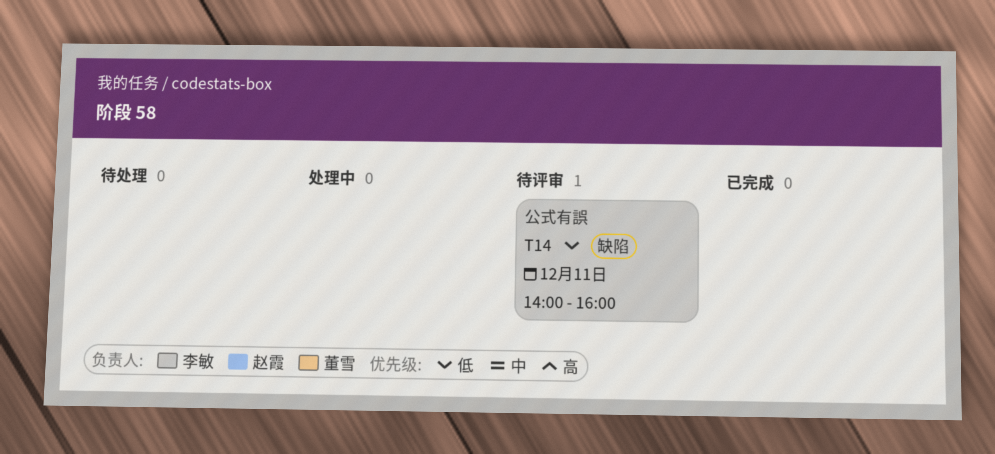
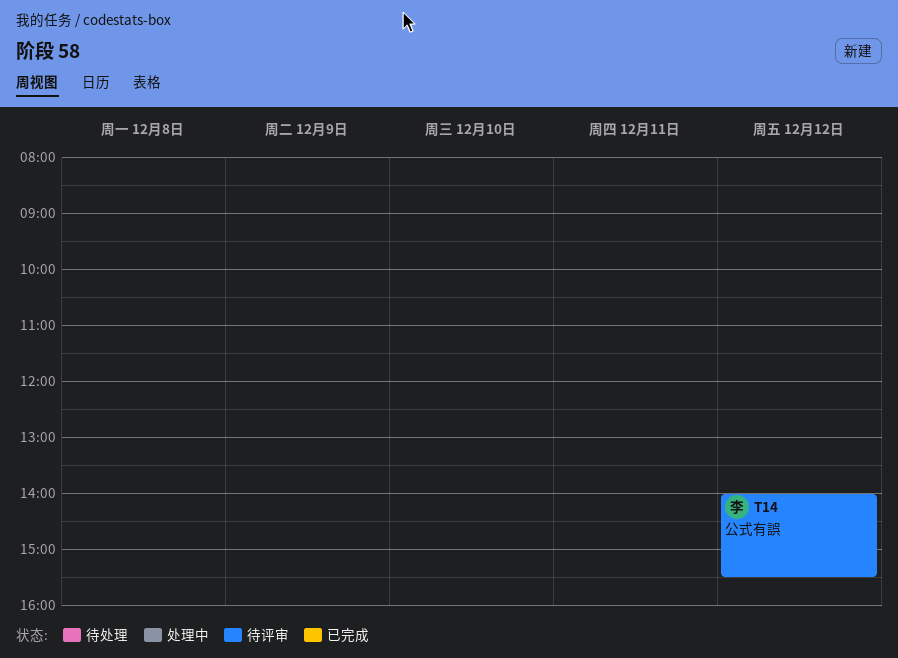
T14, day: Dec 11 -> Dec 12
T14, ends: 16:00 -> 15:30

